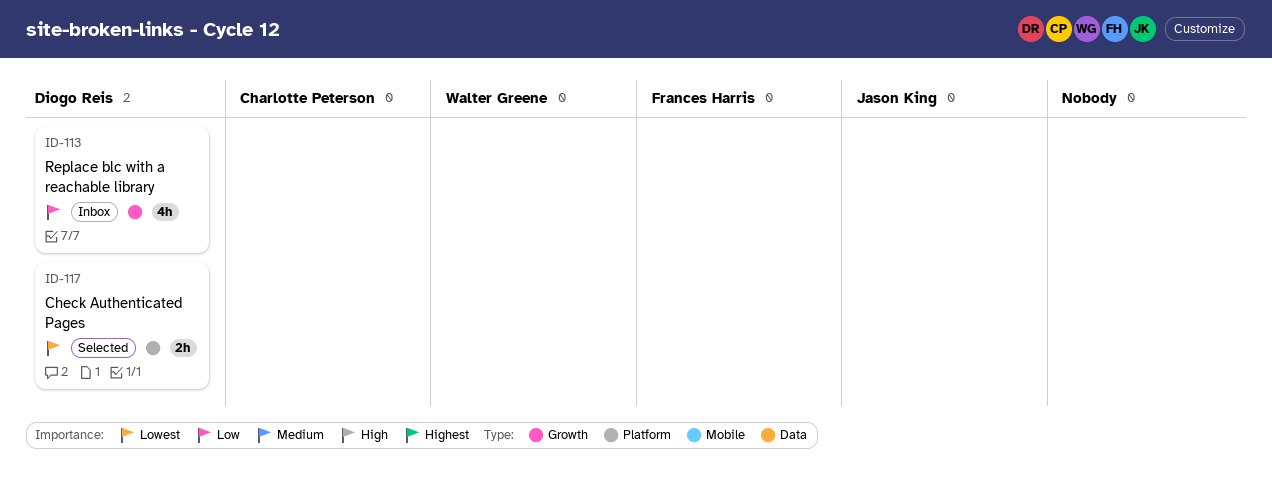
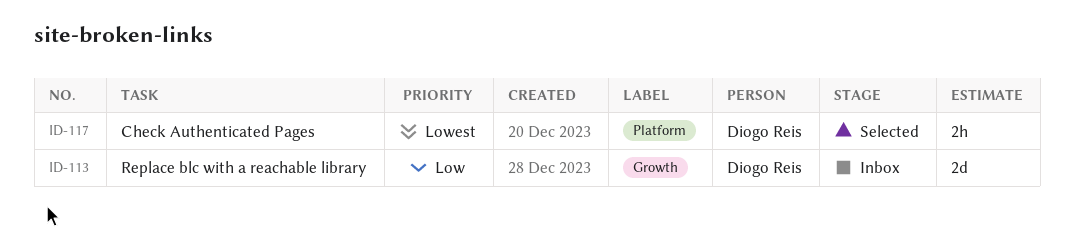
ID-113, estimate: 4h -> 2d

